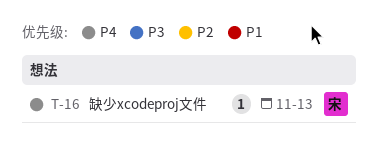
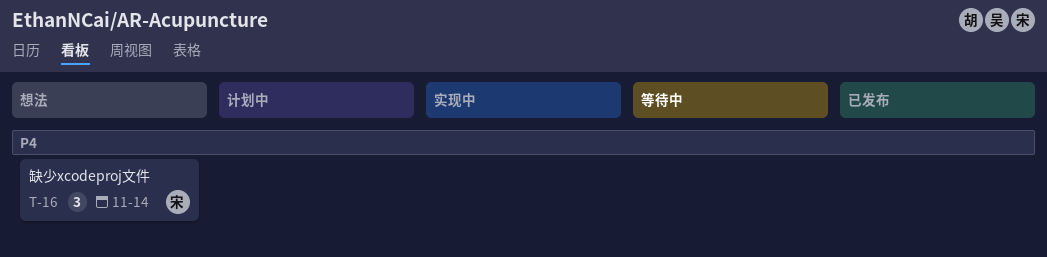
T-16, estimate: 1 -> 3
T-16, due: Nov 13 -> Nov 14

